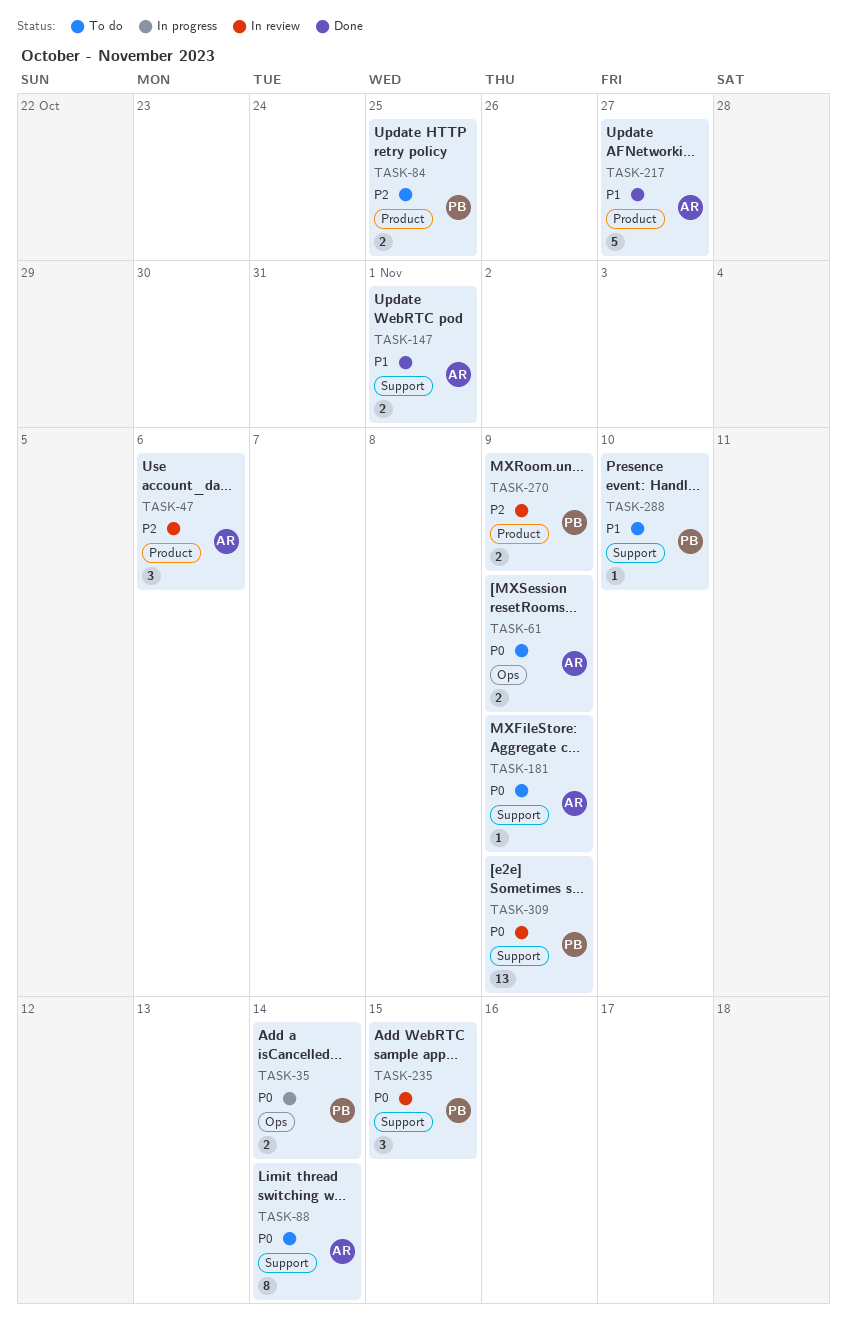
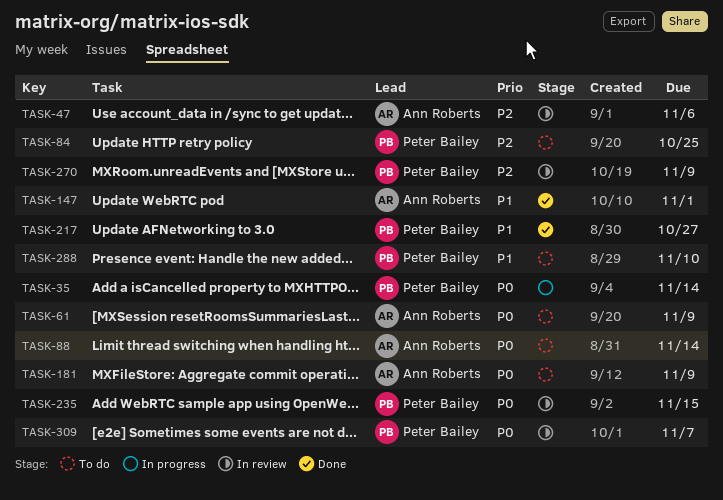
TASK-217, owner: Ann Roberts -> Peter Bailey
TASK-309, due: Nov 9 -> Nov 7

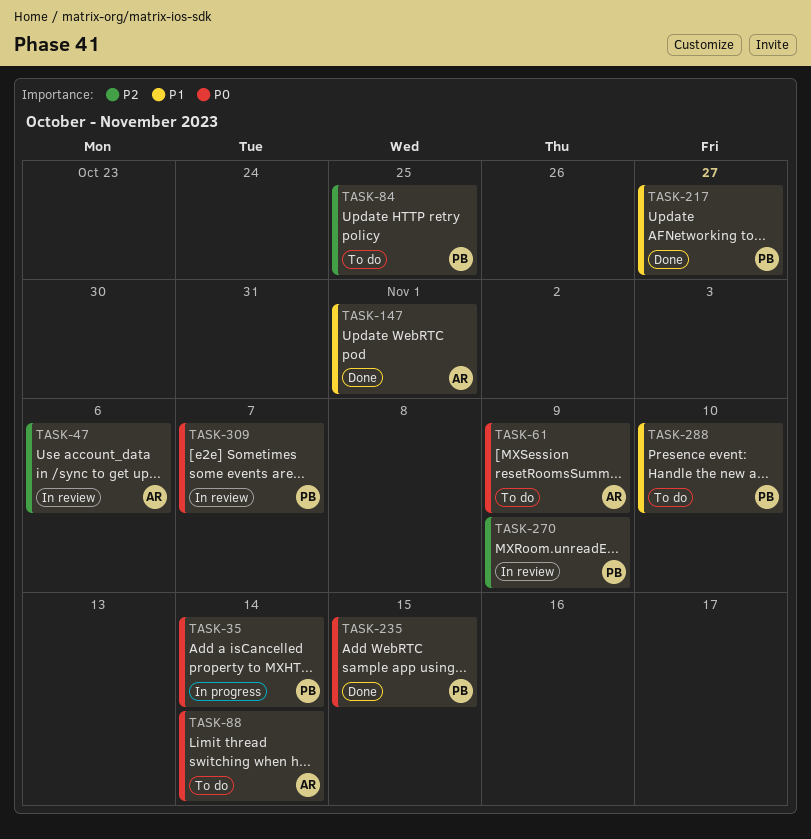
TASK-181: present -> none
TASK-235, status: In review -> Done

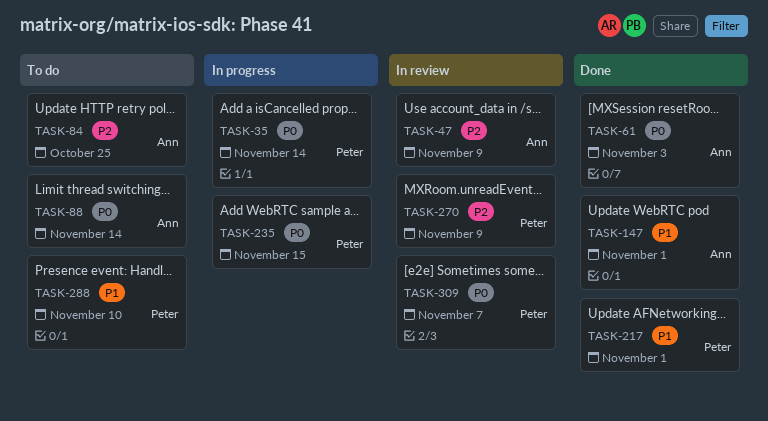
TASK-47, due: Nov 6 -> Nov 9
TASK-61, status: To do -> Done
TASK-61, due: Nov 9 -> Nov 3
TASK-84, owner: Peter -> Ann
TASK-217, due: Oct 27 -> Nov 1
TASK-235, status: Done -> In progress

